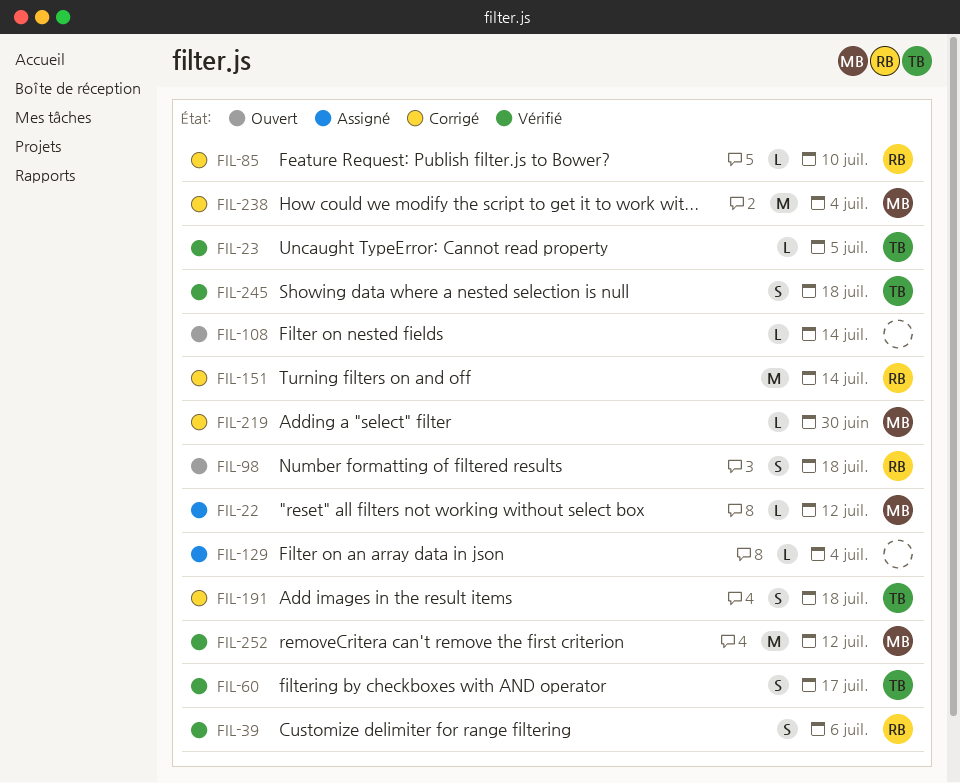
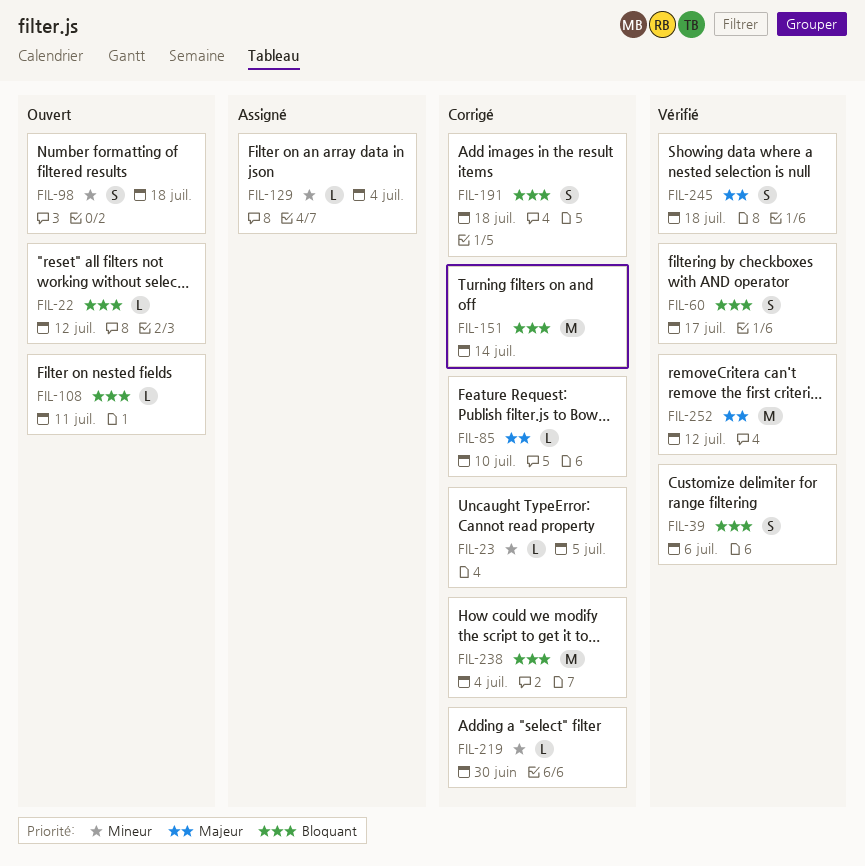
FIL-22, status: Assigné -> Ouvert
FIL-23, status: Vérifié -> Corrigé
FIL-108, due: Jul 14 -> Jul 11

